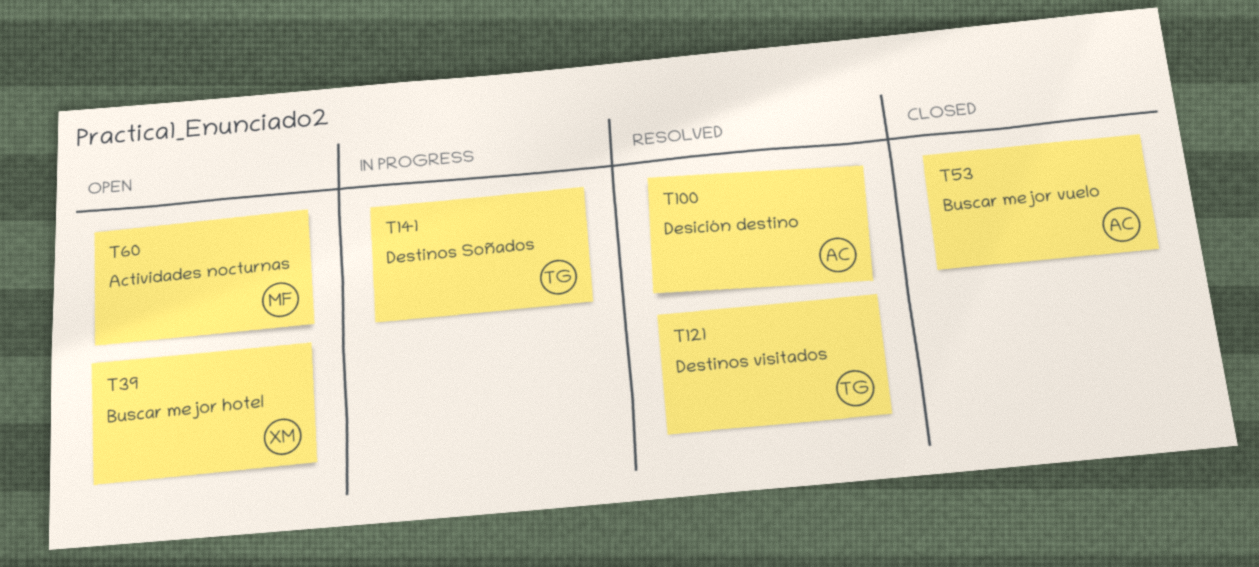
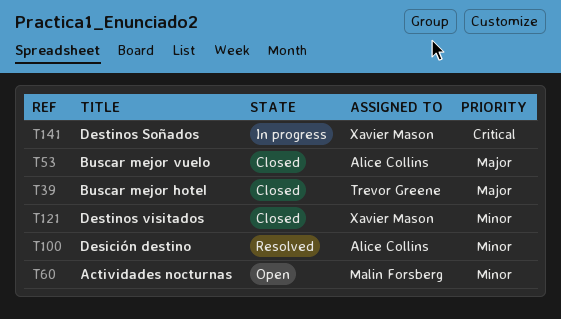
T39, status: Open -> Closed
T39, owner: Xavier Mason -> Trevor Greene
T121, status: Resolved -> Closed
T121, owner: Trevor Greene -> Xavier Mason
T141, owner: Trevor Greene -> Xavier Mason

